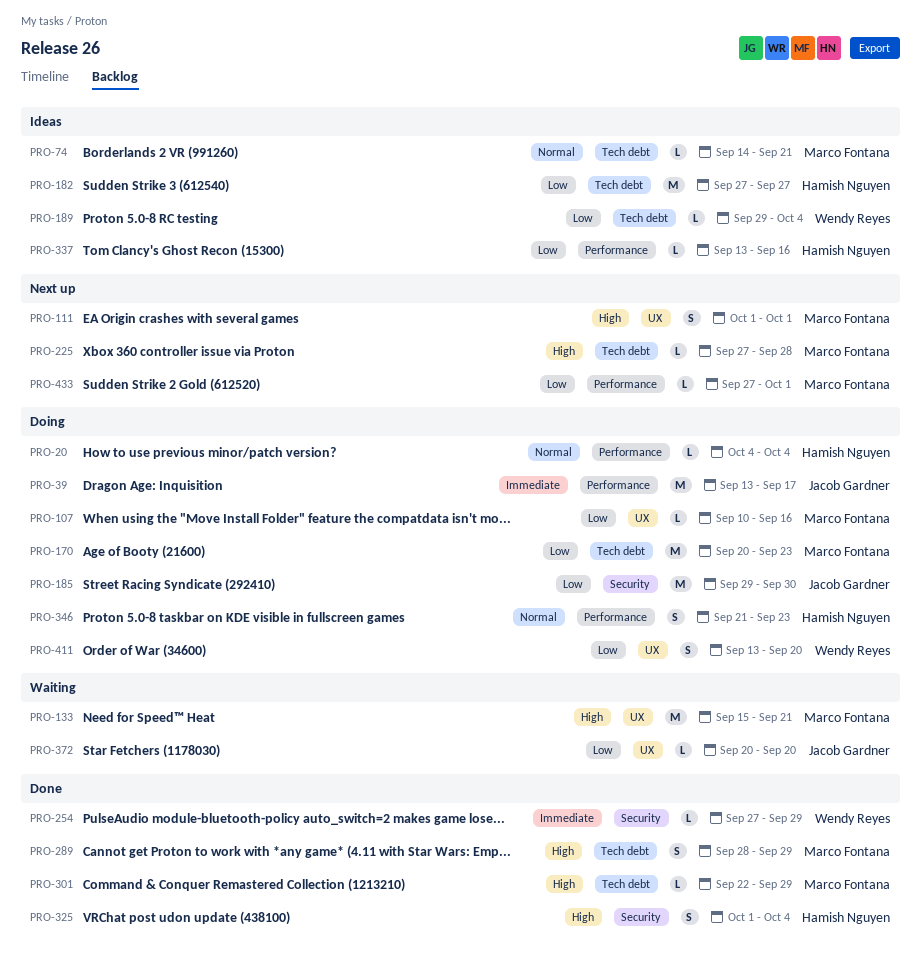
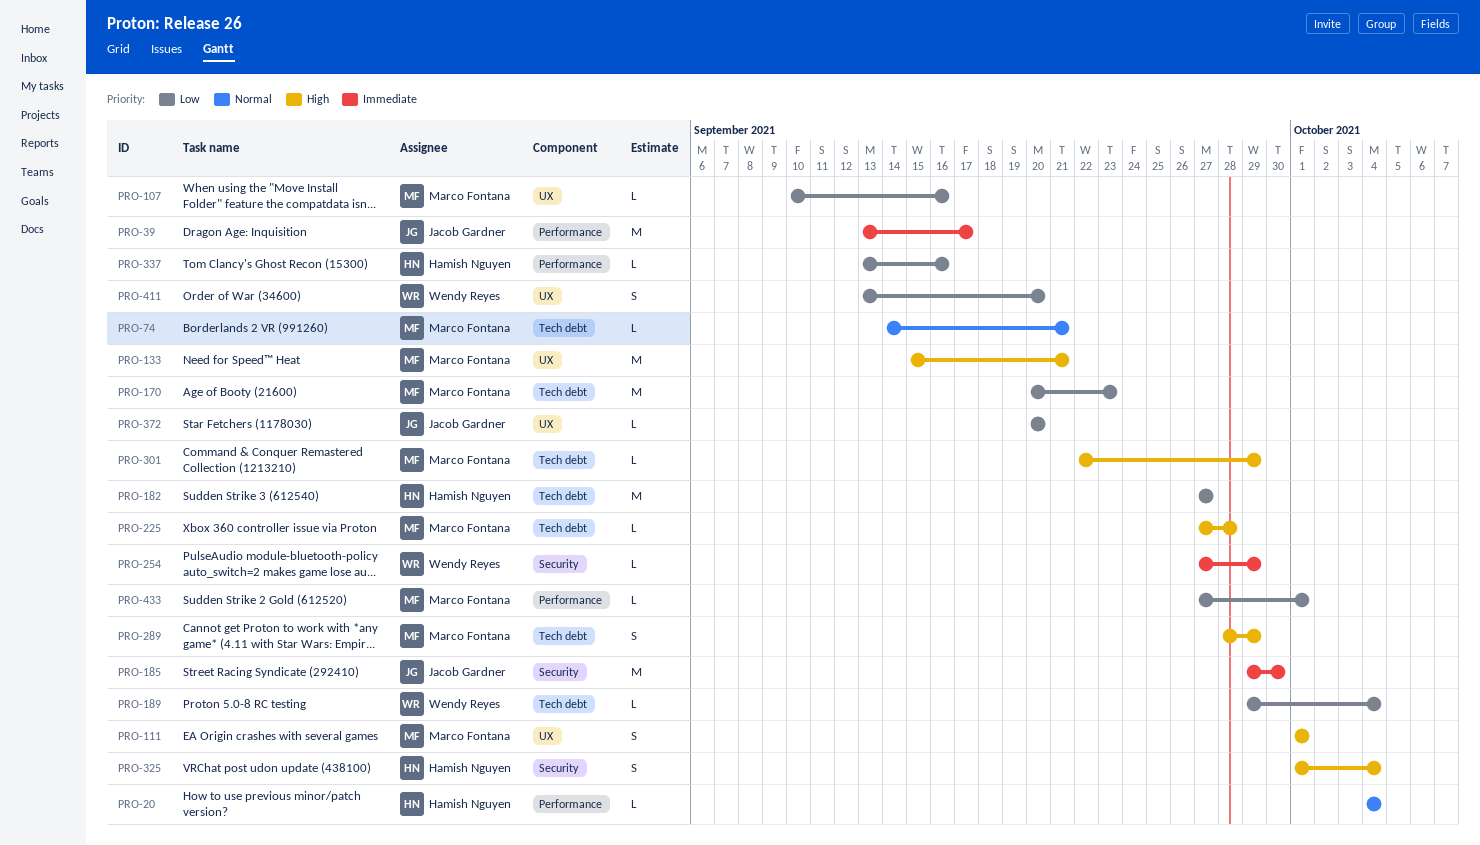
PRO-185, priority: Low -> Immediate
PRO-346: present -> none

